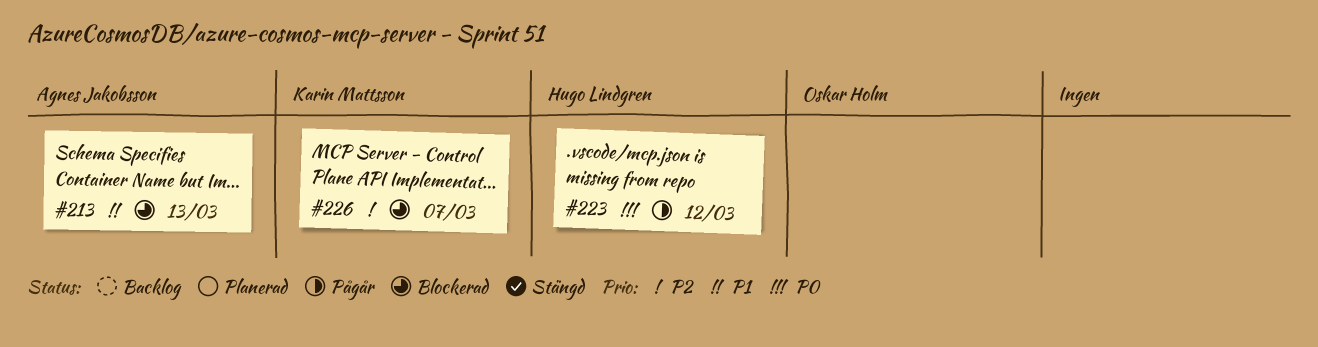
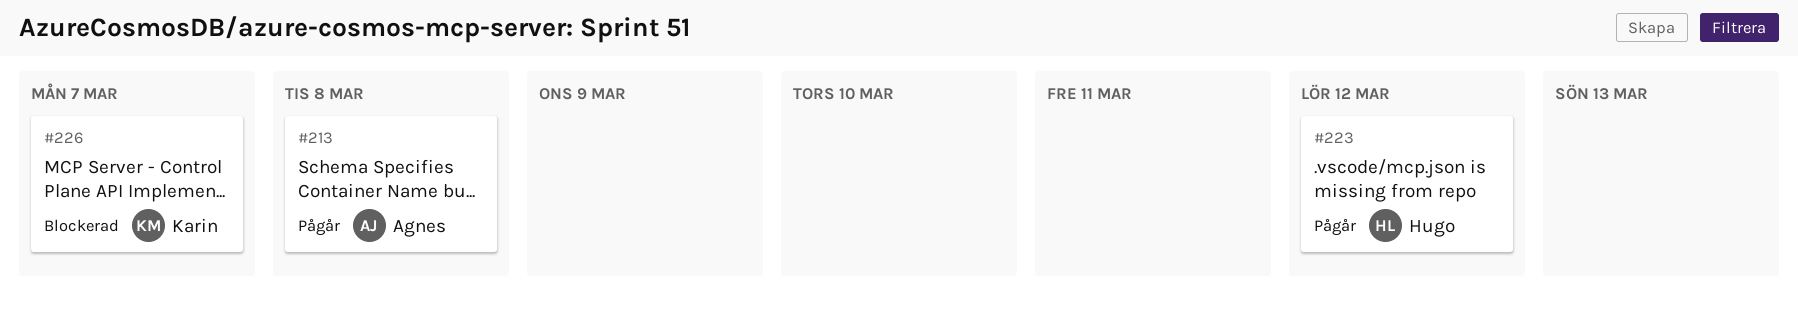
#213, status: Blockerad -> Pågår
#213, due: Mar 13 -> Mar 8

